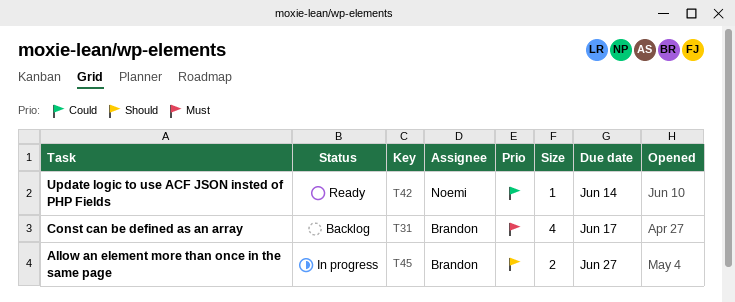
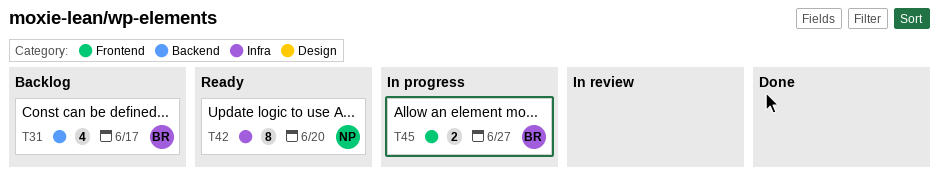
T42, estimate: 1 -> 8
T42, due: Jun 14 -> Jun 20

